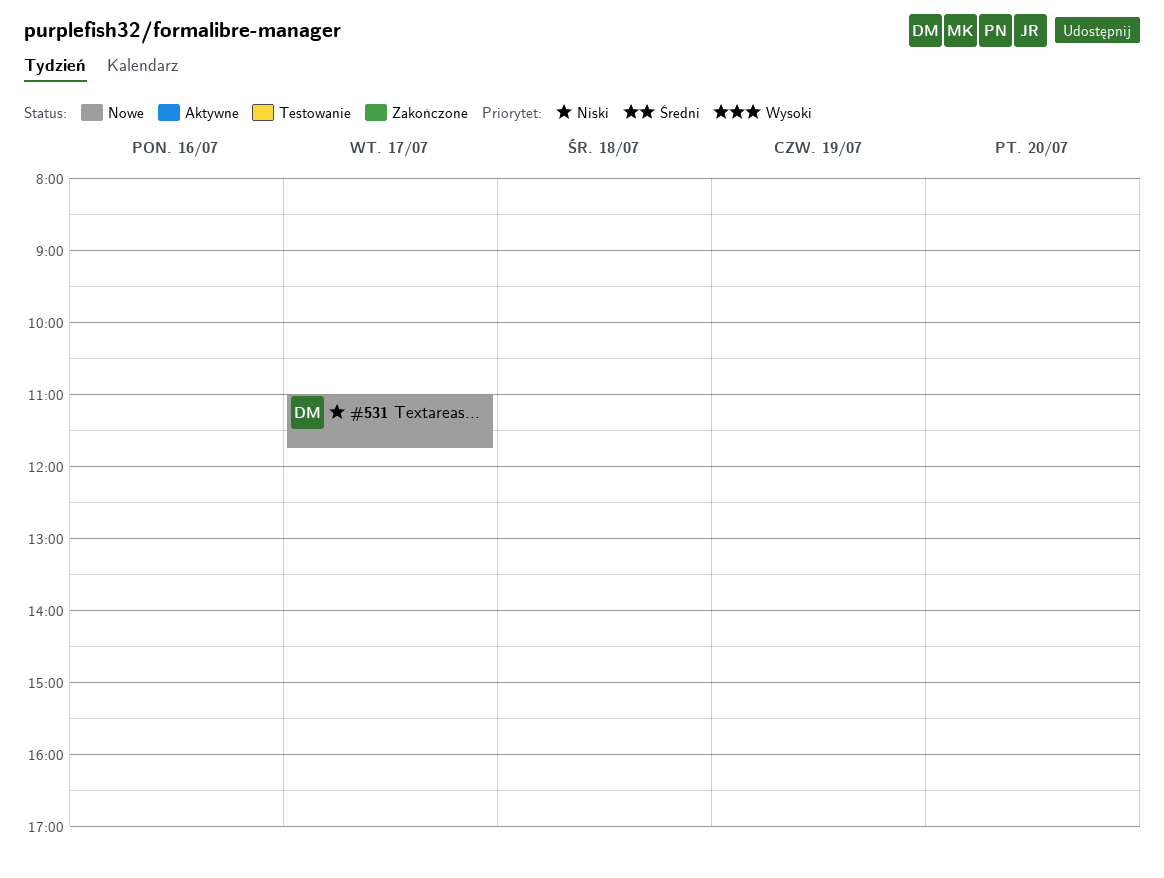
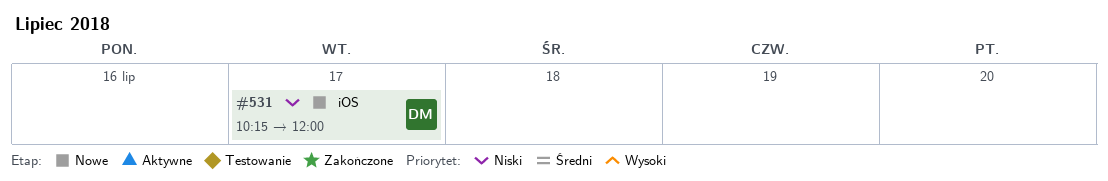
#531, begins: 11:00 -> 10:15
#531, ends: 11:45 -> 12:00

